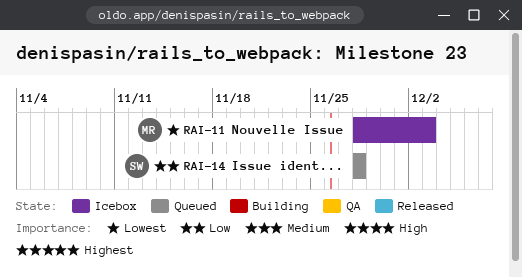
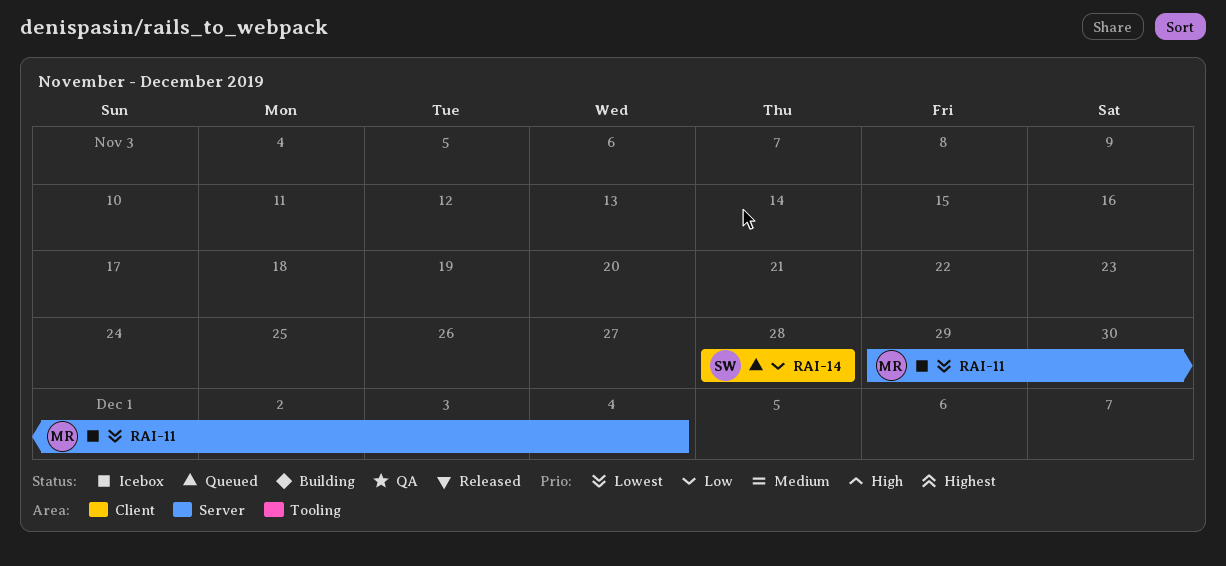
RAI-11, start: Nov 28 -> Nov 29
RAI-11, due: Dec 3 -> Dec 4

